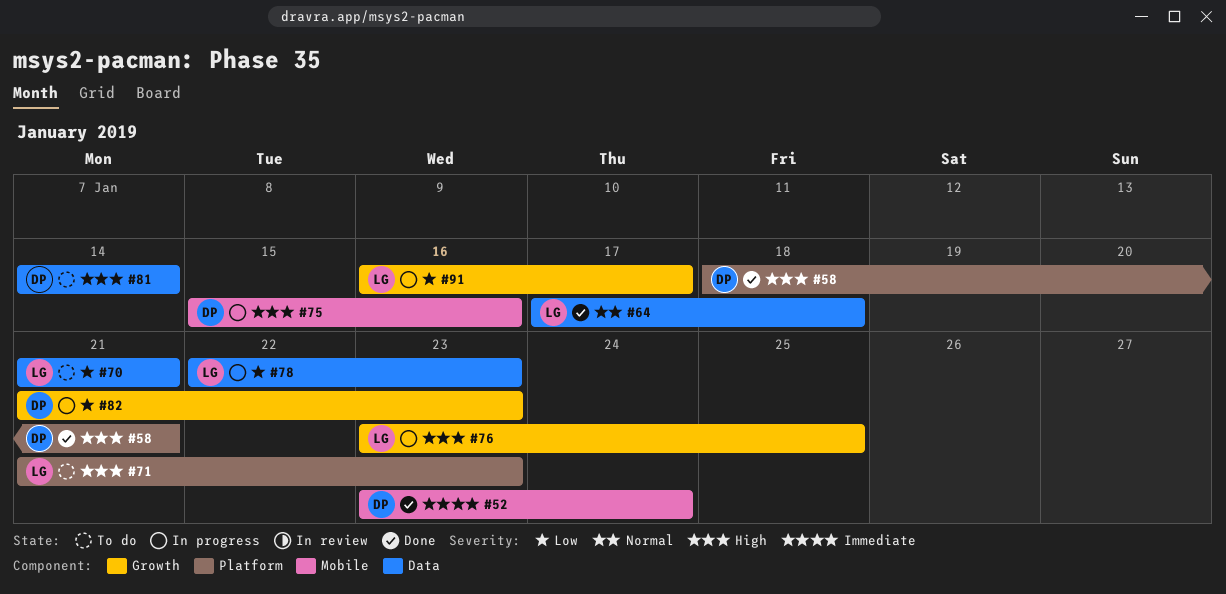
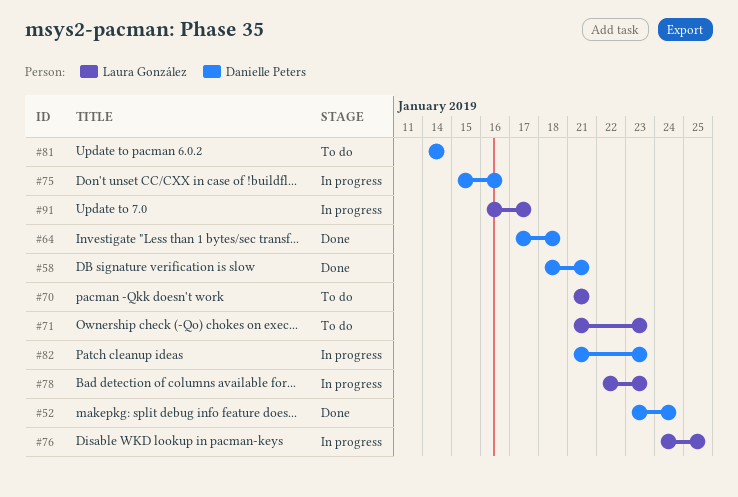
#64, owner: Laura González -> Danielle Peters
#76, start: Jan 23 -> Jan 24

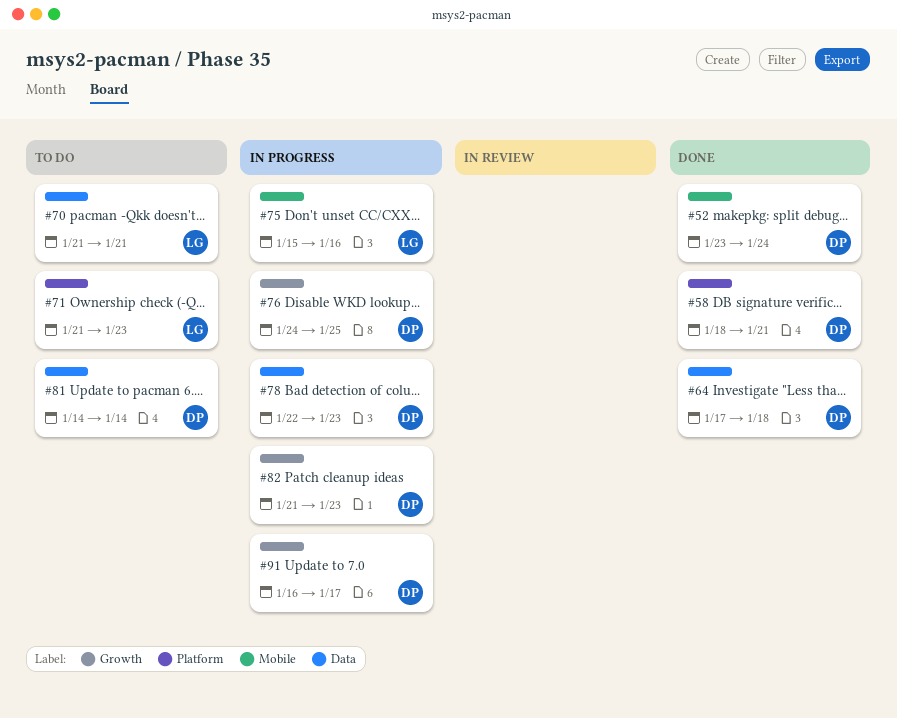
#75, owner: Danielle Peters -> Laura González
#76, owner: Laura González -> Danielle Peters
#78, owner: Laura González -> Danielle Peters
#91, owner: Laura González -> Danielle Peters

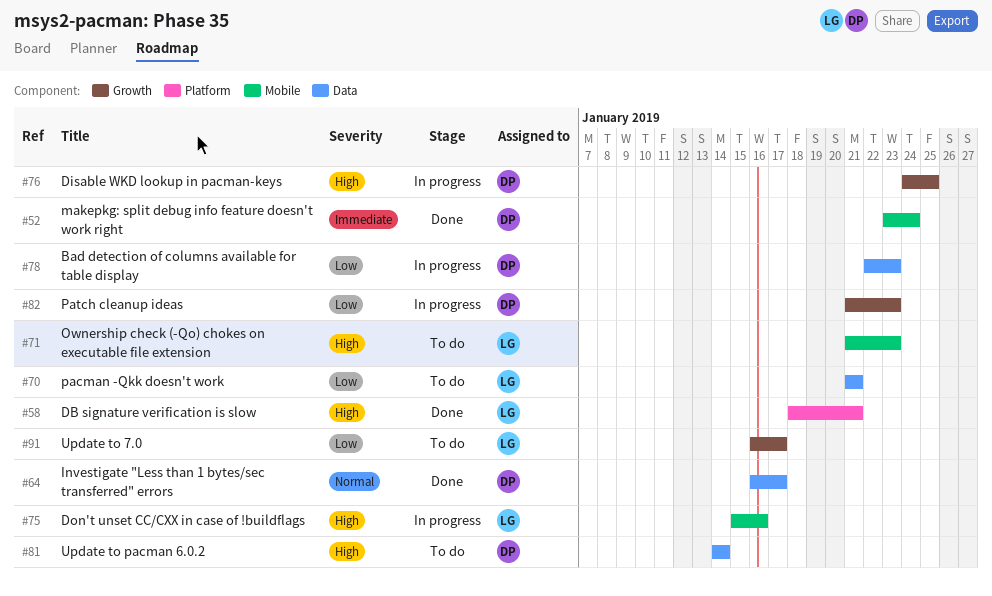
#58, owner: DP -> LG
#64, start: Jan 17 -> Jan 16
#64, due: Jan 18 -> Jan 17
#71, label: Platform -> Mobile
#91, status: In progress -> To do
#91, owner: DP -> LG

